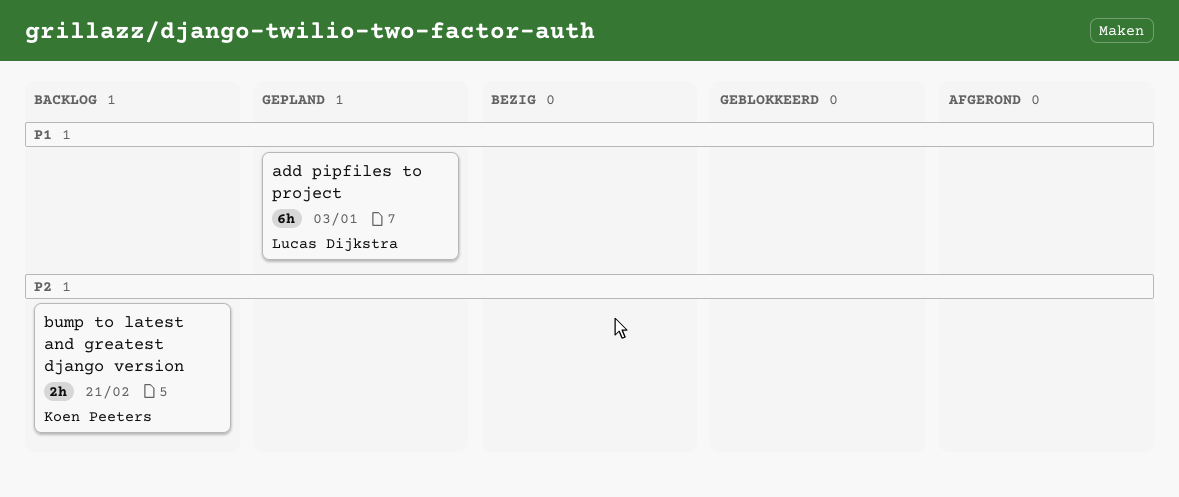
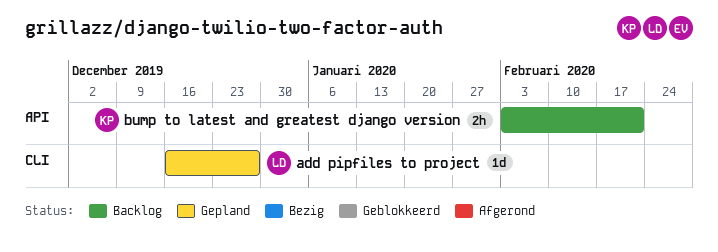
add pipfiles to project, estimate: 6h -> 1d
add pipfiles to project, due: Jan 3 -> Dec 27

